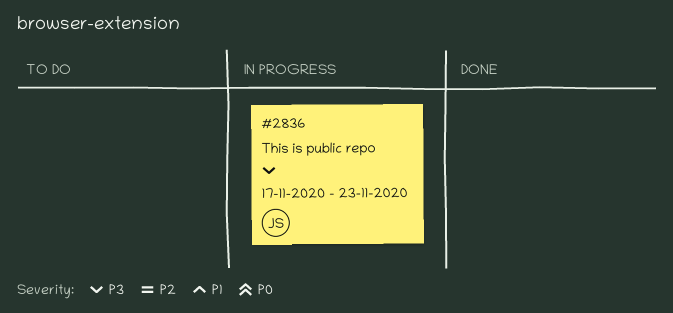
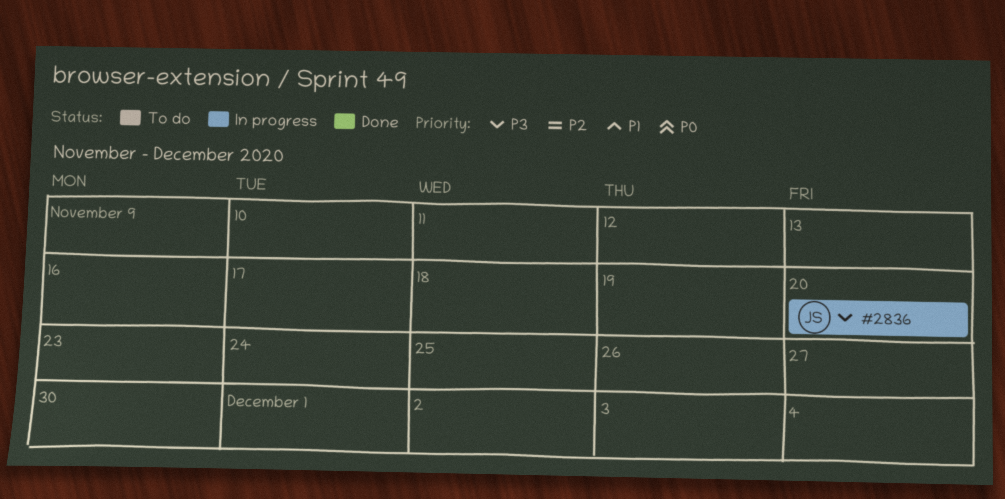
#2836, start: Nov 17 -> Nov 20
#2836, due: Nov 23 -> Nov 20

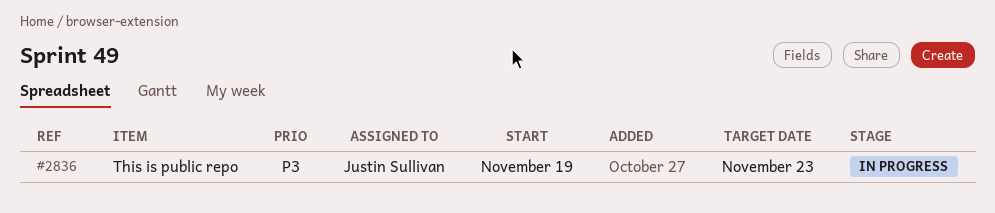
#2836, start: Nov 20 -> Nov 19
#2836, due: Nov 20 -> Nov 23

